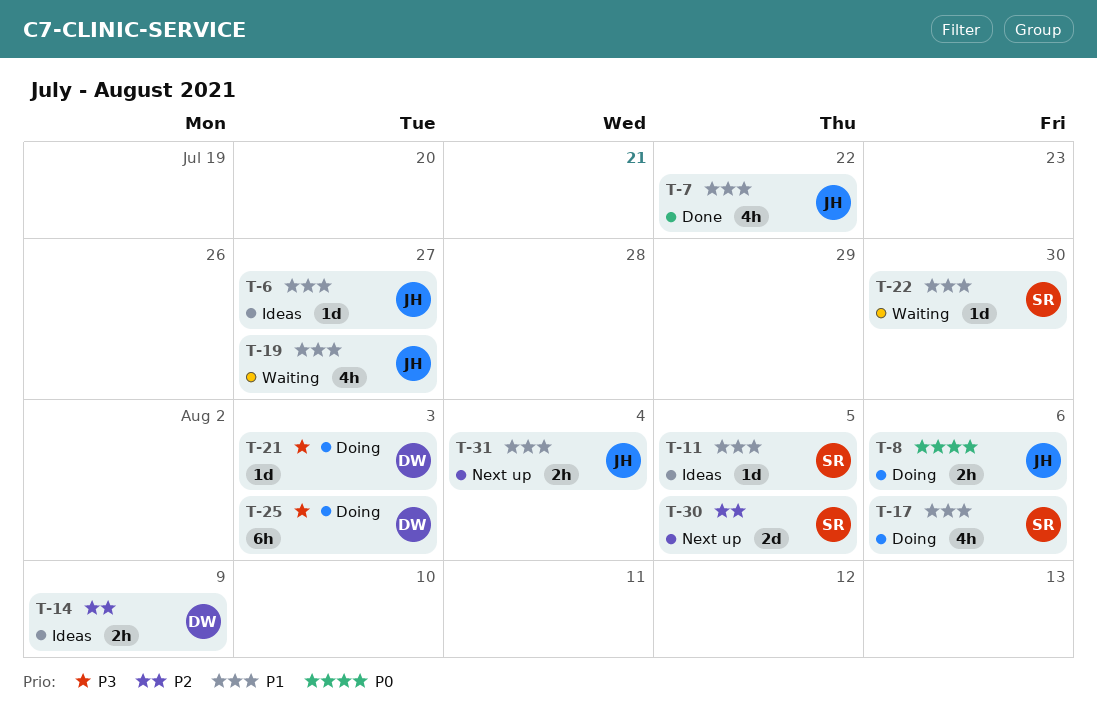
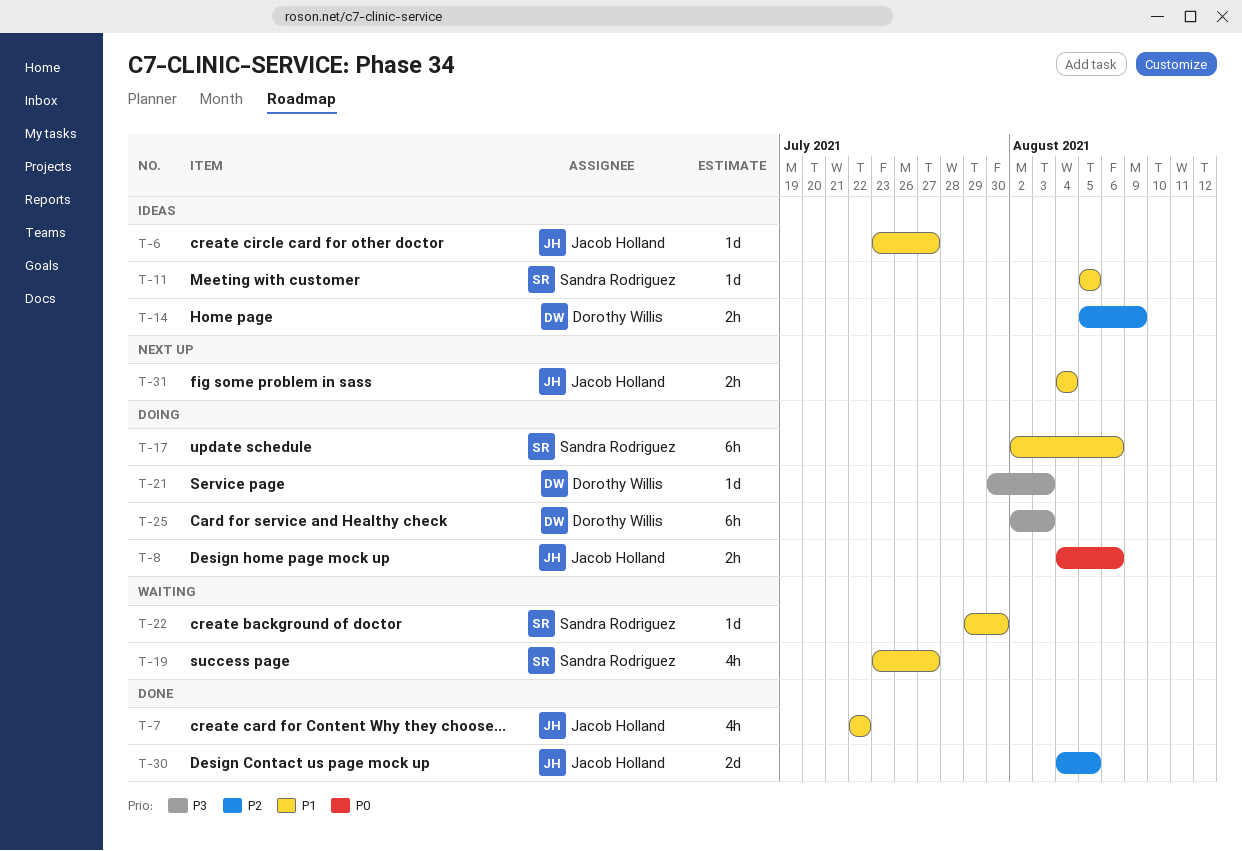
T-17, estimate: 4h -> 6h
T-19, owner: Jacob Holland -> Sandra Rodriguez
T-30, status: Next up -> Done
T-30, owner: Sandra Rodriguez -> Jacob Holland

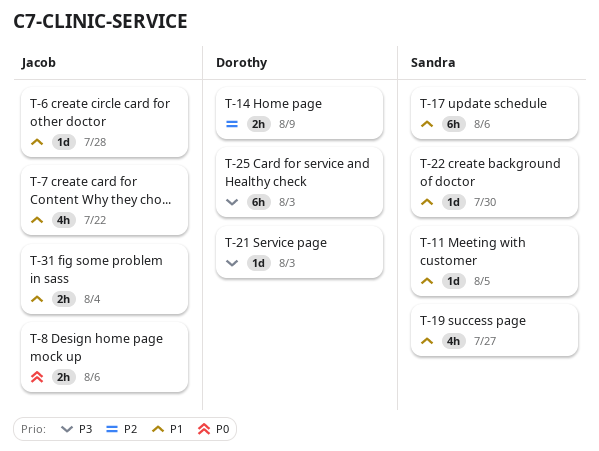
T-6, due: Jul 27 -> Jul 28
T-30: present -> none

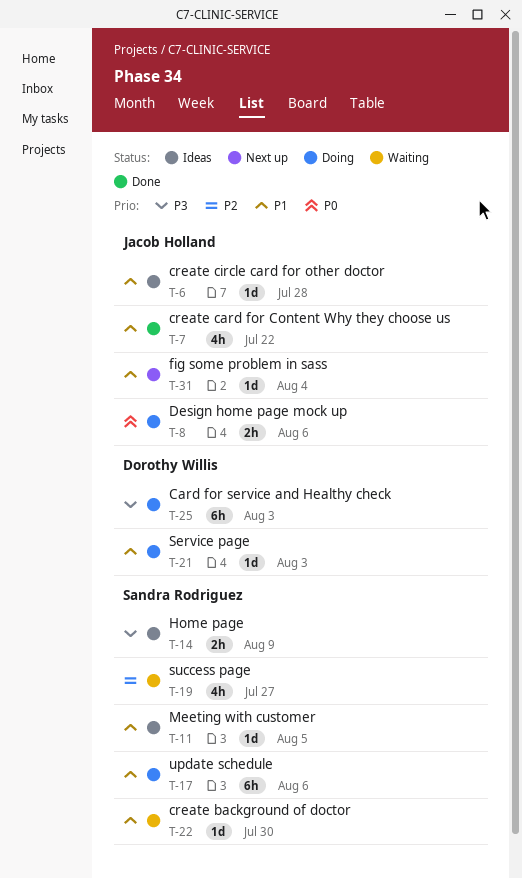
T-14, owner: Dorothy Willis -> Sandra Rodriguez
T-14, priority: P2 -> P3
T-19, priority: P1 -> P2
T-21, priority: P3 -> P1
T-31, estimate: 2h -> 1d

